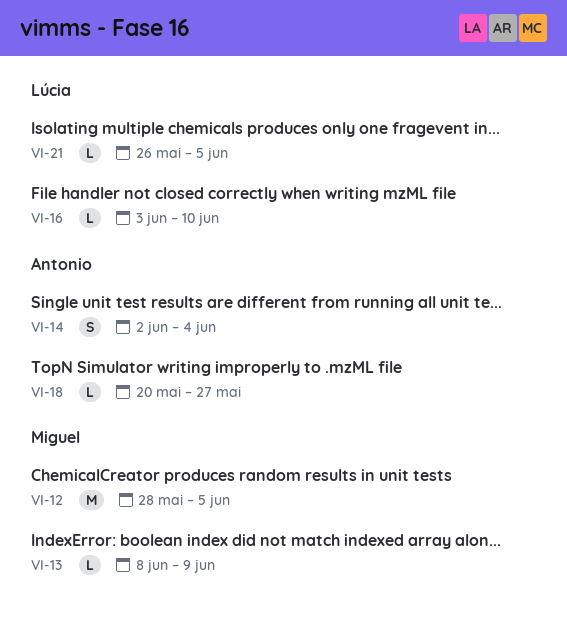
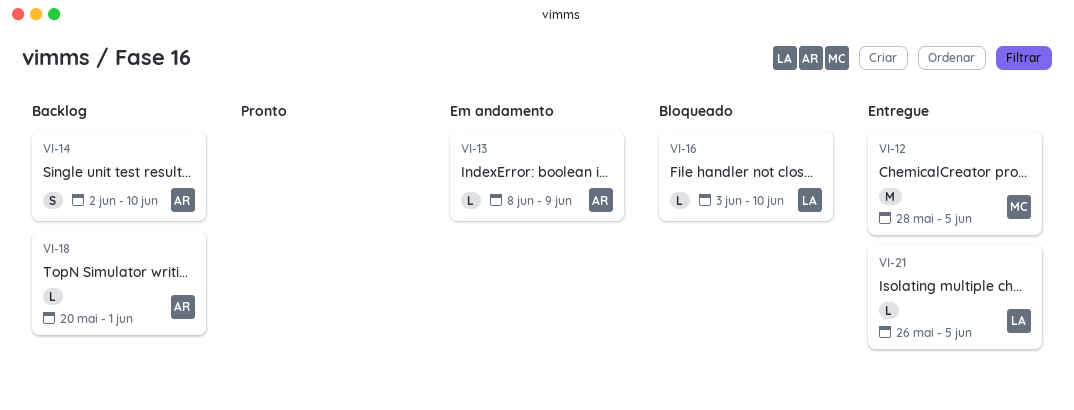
VI-13, owner: Miguel -> Antonio
VI-14, due: Jun 4 -> Jun 10
VI-18, due: May 27 -> Jun 1

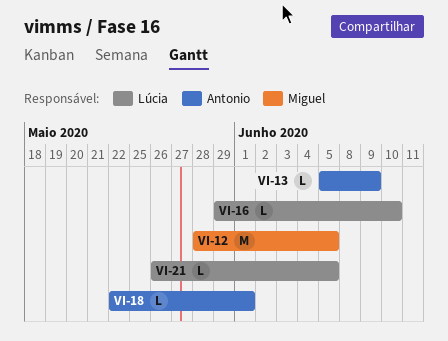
VI-13, start: Jun 8 -> Jun 5
VI-14: present -> none
VI-16, start: Jun 3 -> May 29
VI-18, start: May 20 -> May 22

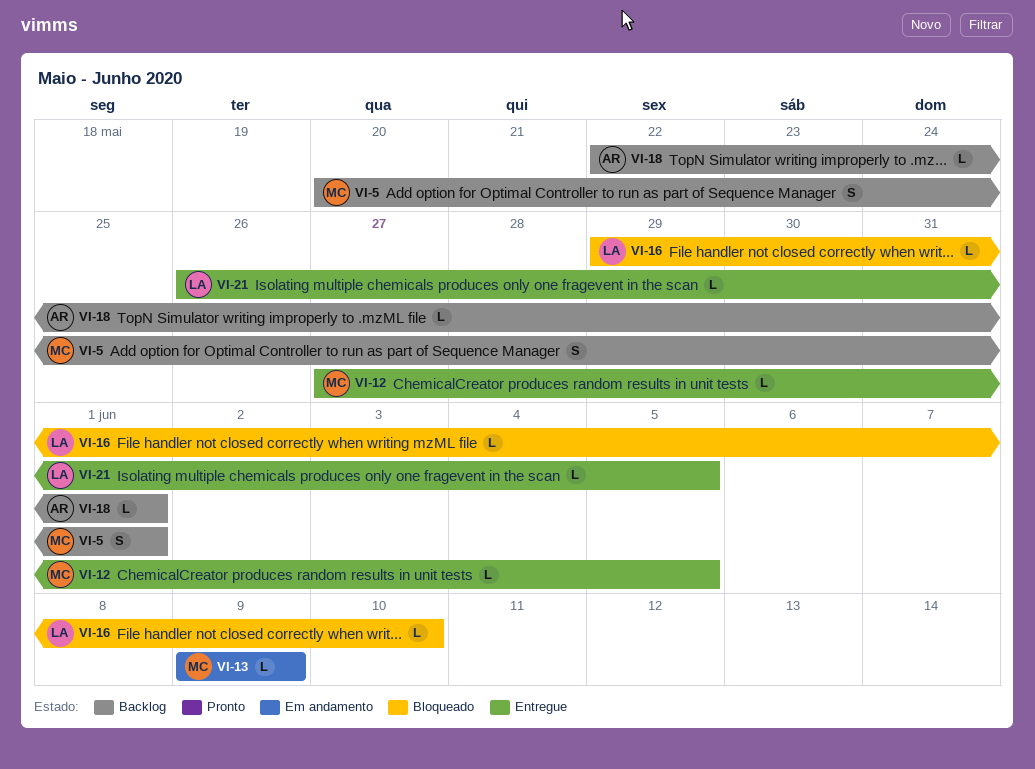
VI-5: none -> present
VI-12, estimate: M -> L
VI-12, start: May 28 -> May 27
VI-13, owner: Antonio -> Miguel
VI-13, start: Jun 5 -> Jun 9

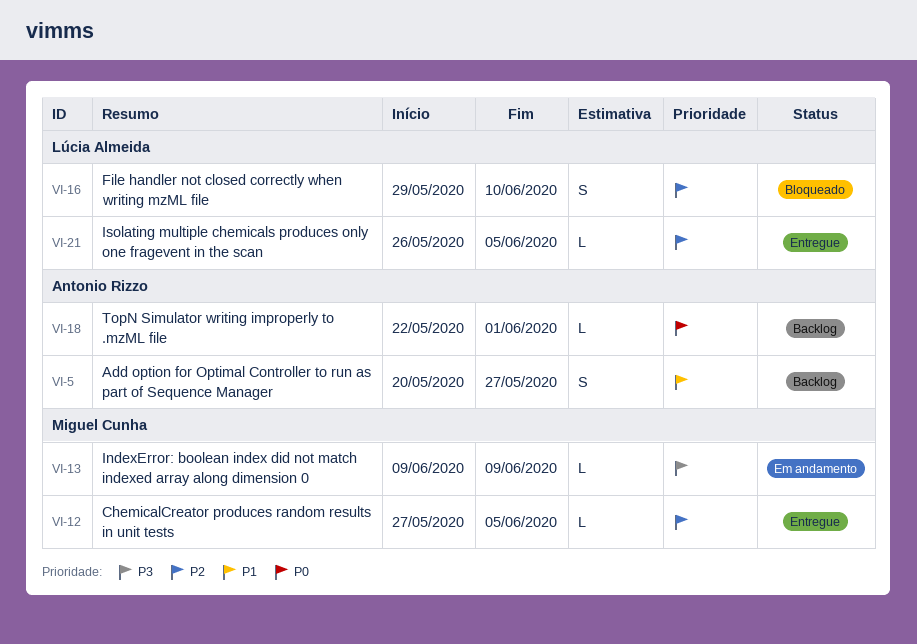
VI-5, owner: Miguel Cunha -> Antonio Rizzo
VI-5, due: Jun 1 -> May 27
VI-16, estimate: L -> S

